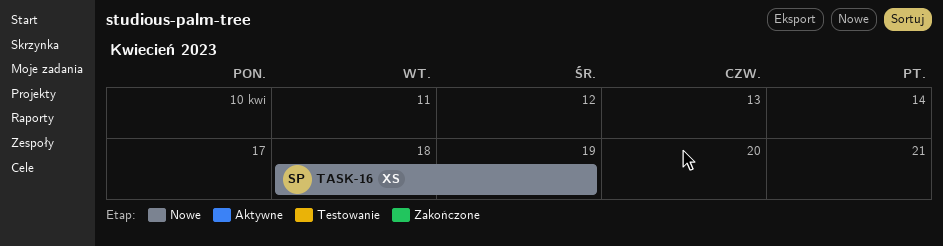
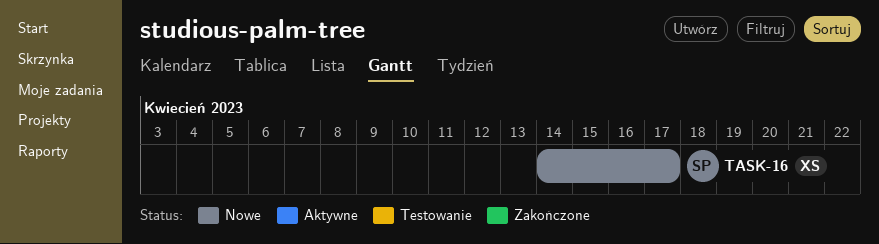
TASK-16, start: Apr 18 -> Apr 14
TASK-16, due: Apr 19 -> Apr 17

